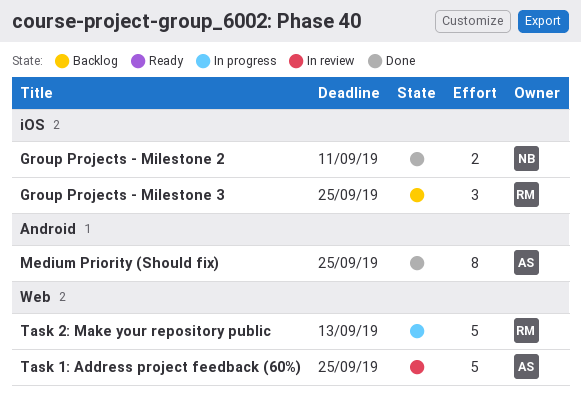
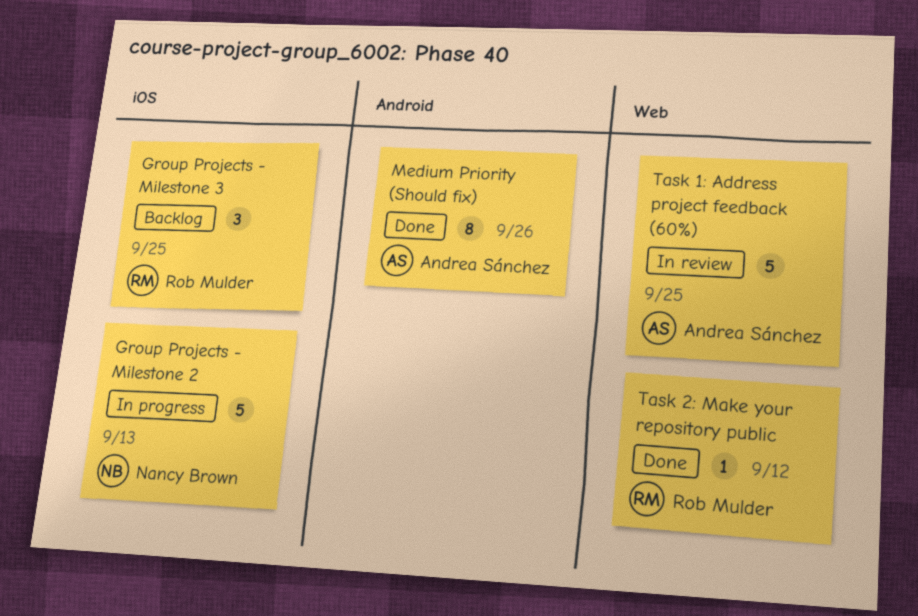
Group Projects - Milestone 2, status: Done -> In progress
Group Projects - Milestone 2, estimate: 2 -> 5
Group Projects - Milestone 2, due: Sep 11 -> Sep 13
Medium Priority (Should fix), due: Sep 25 -> Sep 26
Task 2: Make your repository public, status: In progress -> Done
Task 2: Make your repository public, estimate: 5 -> 1
Task 2: Make your repository public, due: Sep 13 -> Sep 12

